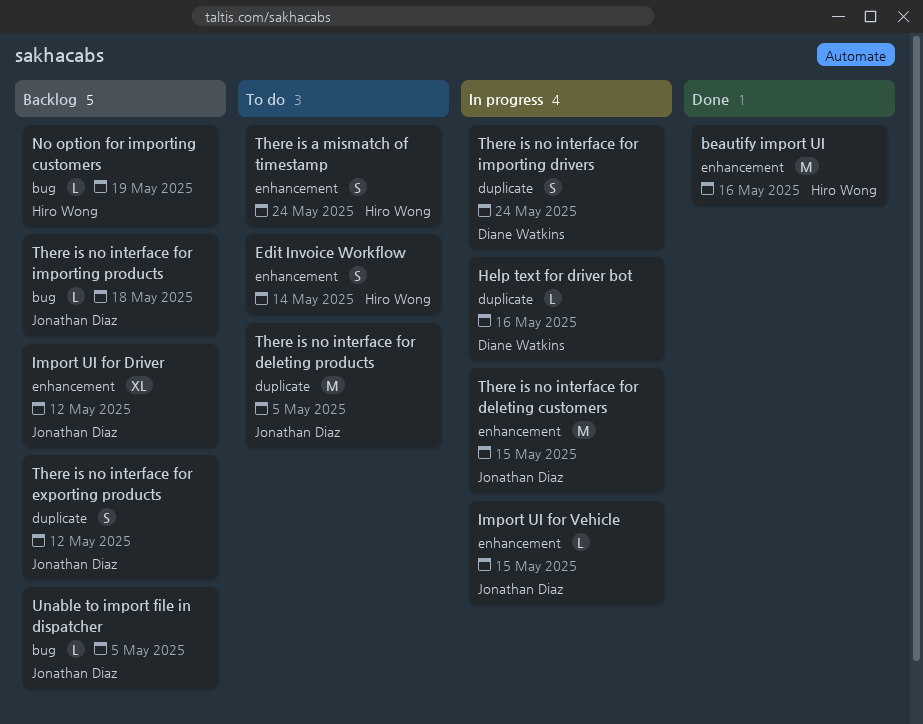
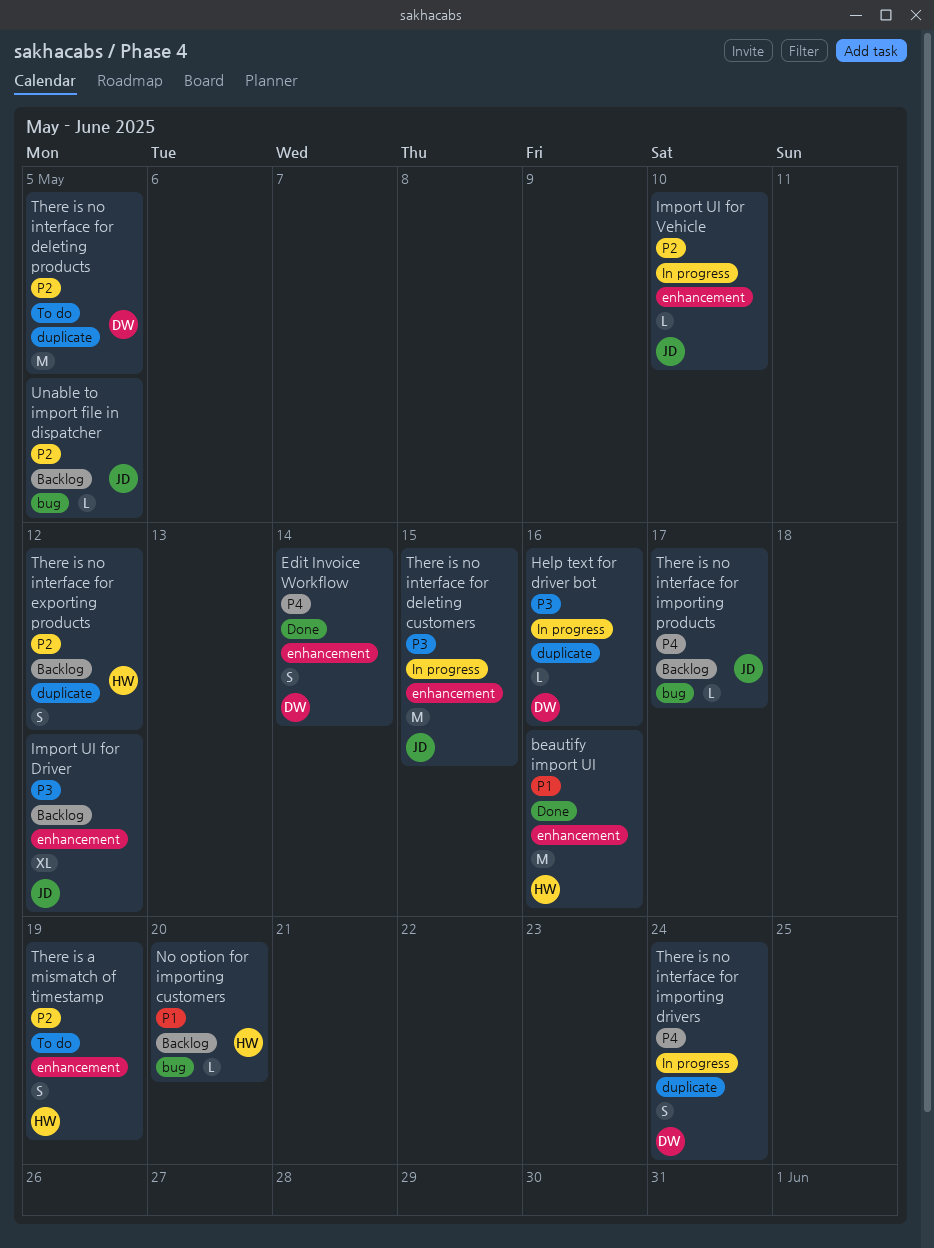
Edit Invoice Workflow, status: To do -> Done
Edit Invoice Workflow, owner: Hiro Wong -> Diane Watkins
Import UI for Vehicle, due: May 15 -> May 10
No option for importing customers, due: May 19 -> May 20
There is a mismatch of timestamp, due: May 24 -> May 19
There is no interface for deleting products, owner: Jonathan Diaz -> Diane Watkins
There is no interface for exporting products, owner: Jonathan Diaz -> Hiro Wong
There is no interface for importing products, due: May 18 -> May 17

